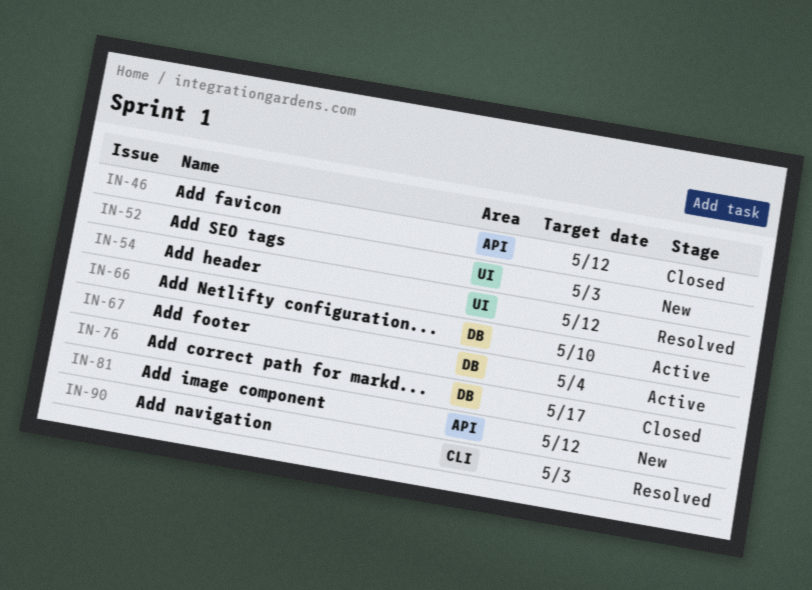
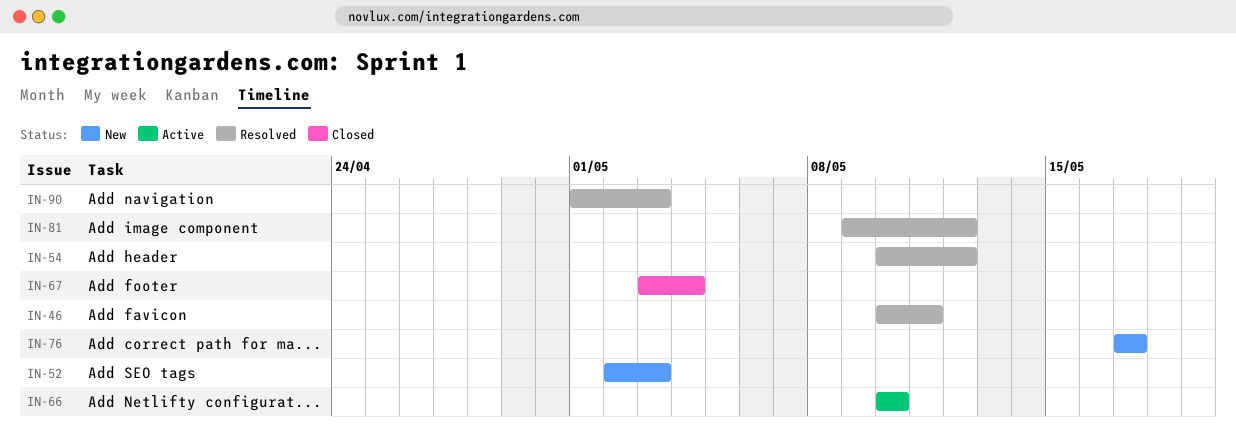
IN-46, status: Closed -> Resolved
IN-46, due: May 12 -> May 11
IN-67, status: Active -> Closed
IN-76, status: Closed -> New
IN-81, status: New -> Resolved

